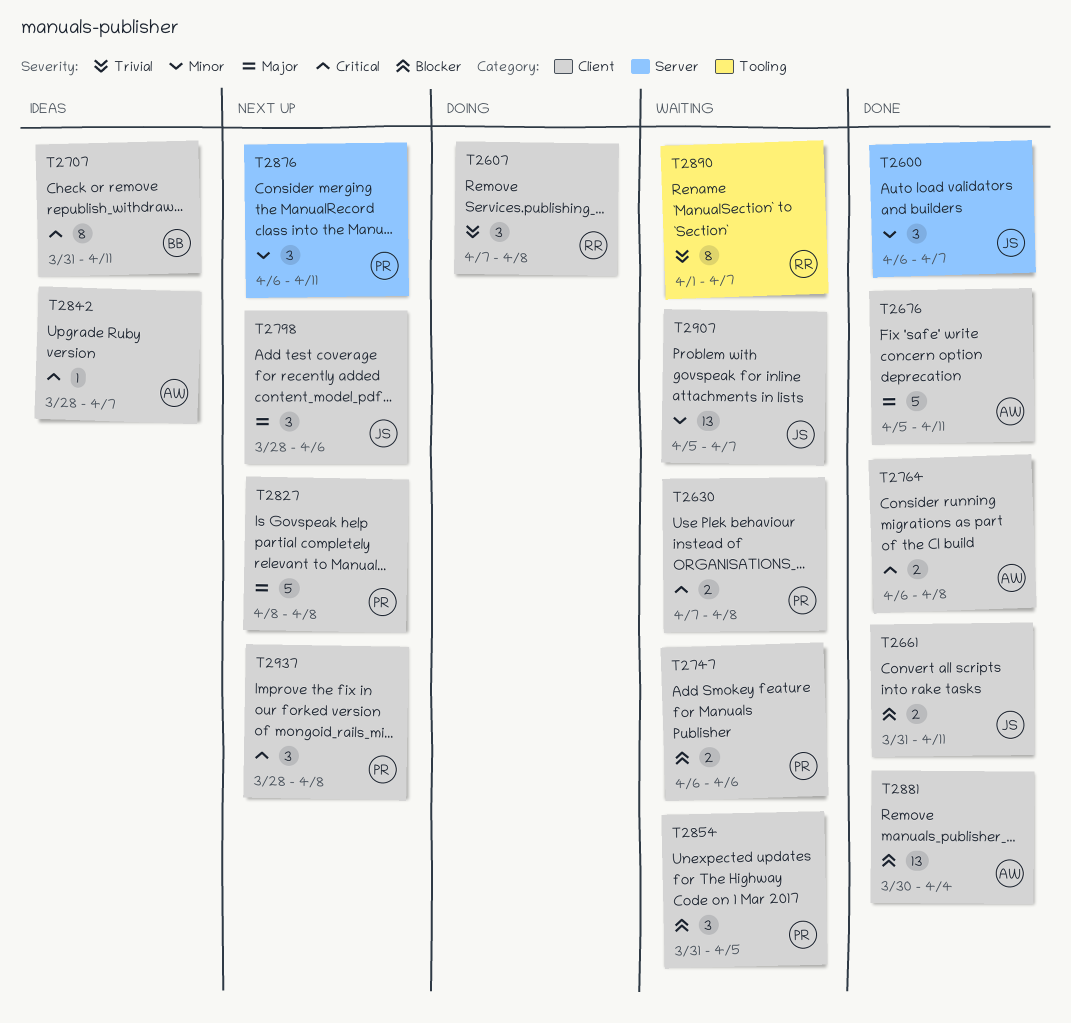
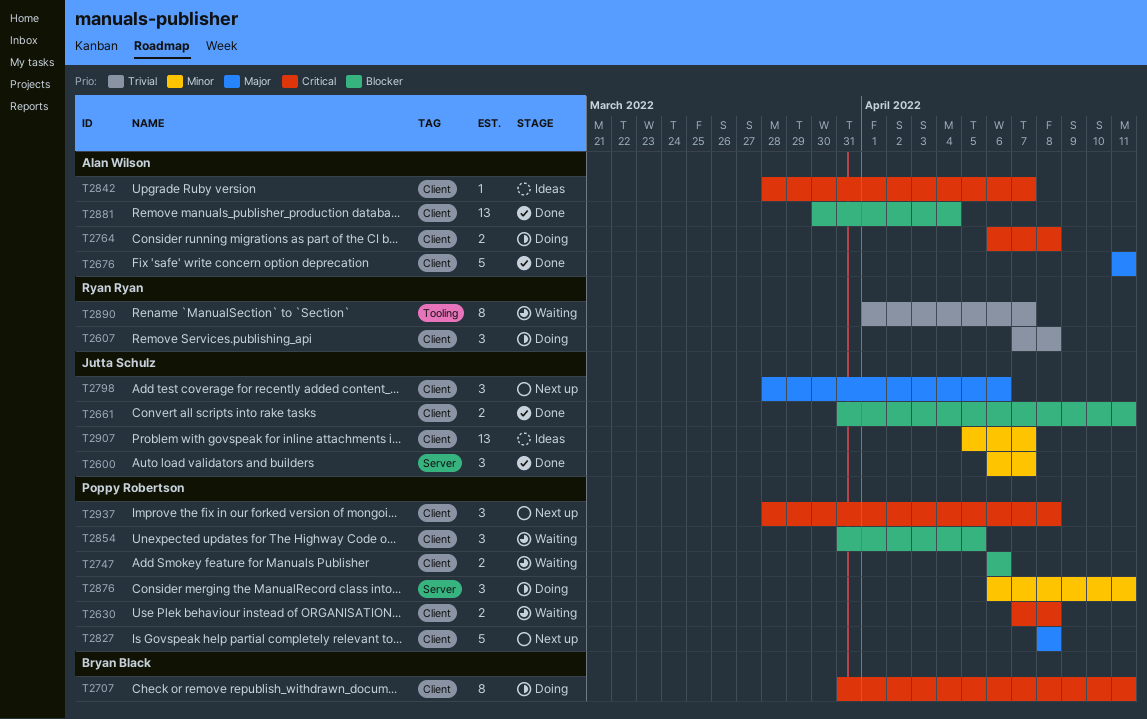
T2676, start: Apr 5 -> Apr 11
T2707, status: Ideas -> Doing
T2764, status: Done -> Doing
T2876, status: Next up -> Doing
T2907, status: Waiting -> Ideas

